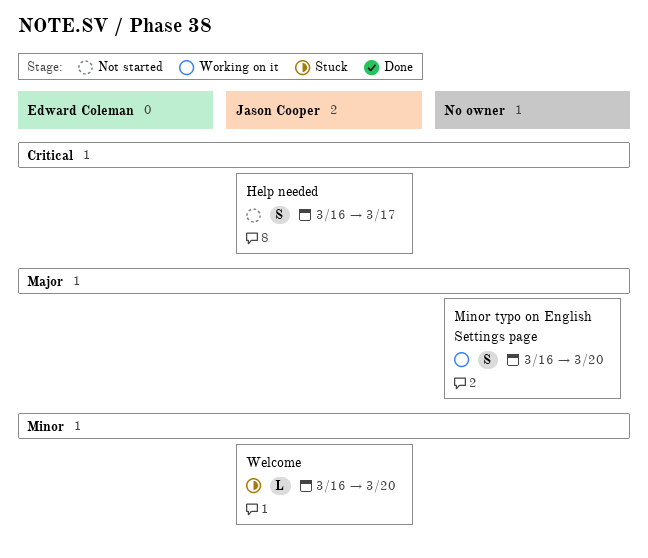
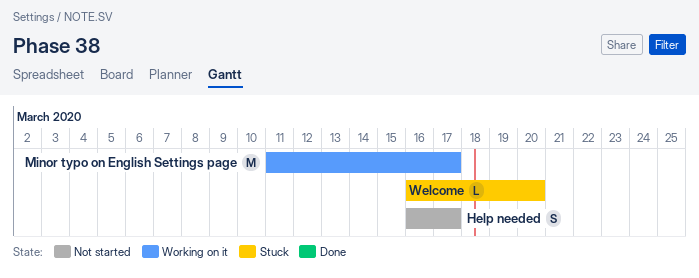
Minor typo on English Settings page, estimate: S -> M
Minor typo on English Settings page, start: Mar 16 -> Mar 11
Minor typo on English Settings page, due: Mar 20 -> Mar 17

